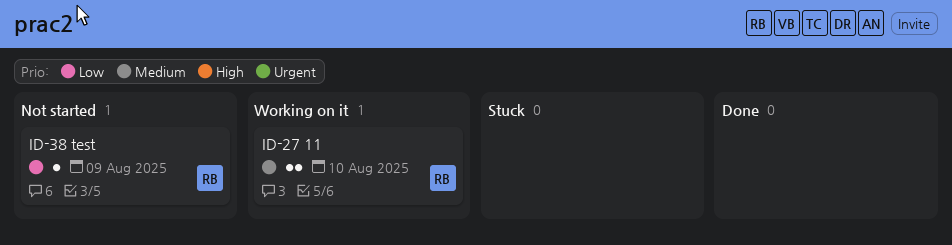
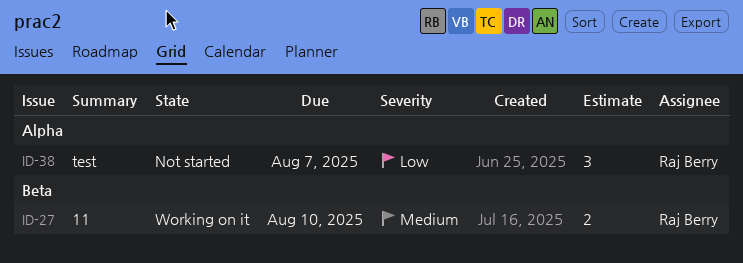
ID-38, estimate: 1 -> 3
ID-38, due: Aug 9 -> Aug 7

